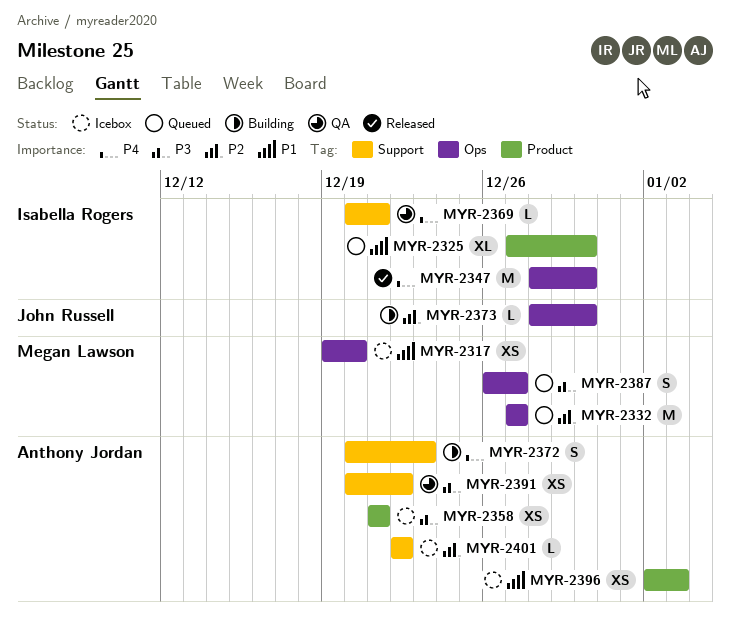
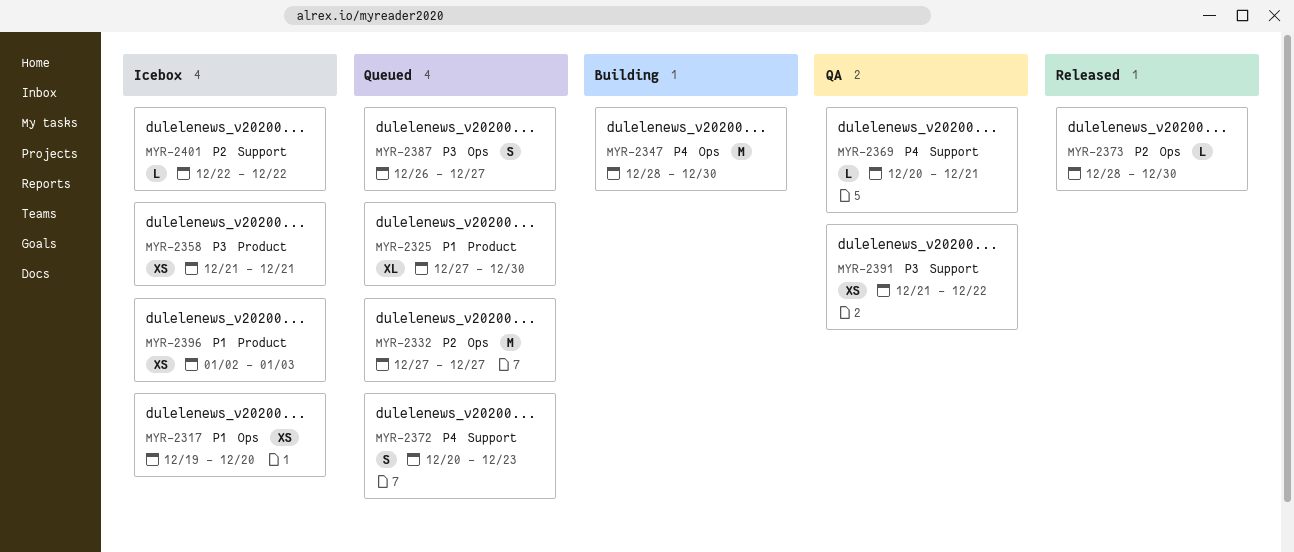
MYR-2347, status: Released -> Building
MYR-2372, status: Building -> Queued
MYR-2373, status: Building -> Released
MYR-2391, start: Dec 20 -> Dec 21

